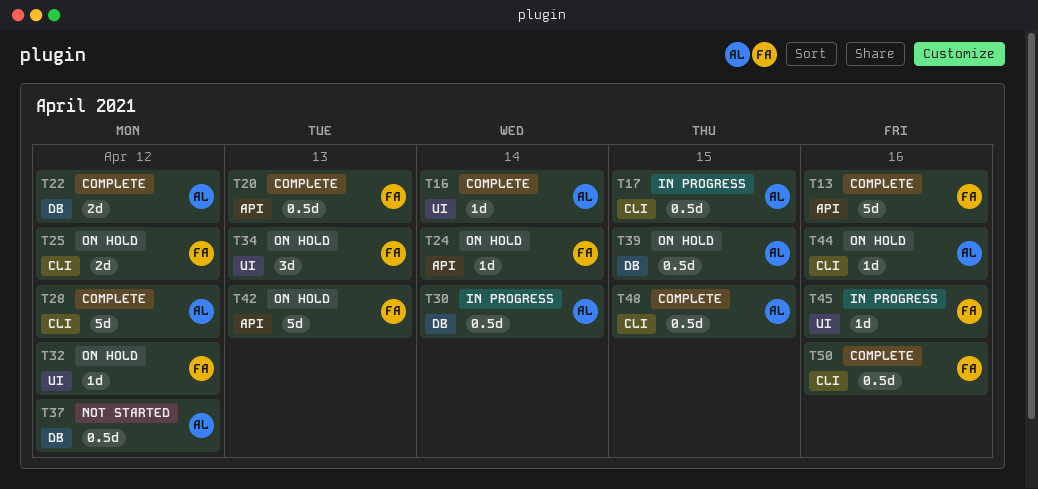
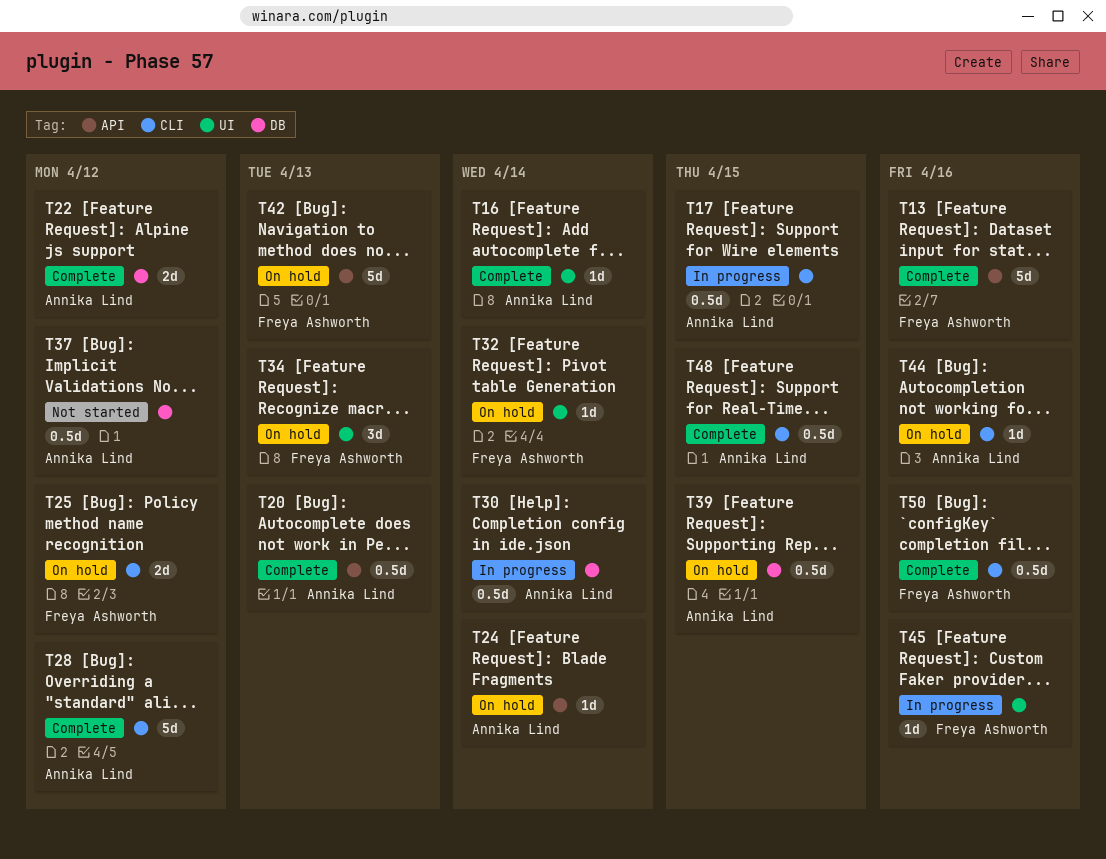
T20, owner: Freya Ashworth -> Annika Lind
T24, owner: Freya Ashworth -> Annika Lind
T32, due: Apr 12 -> Apr 14

